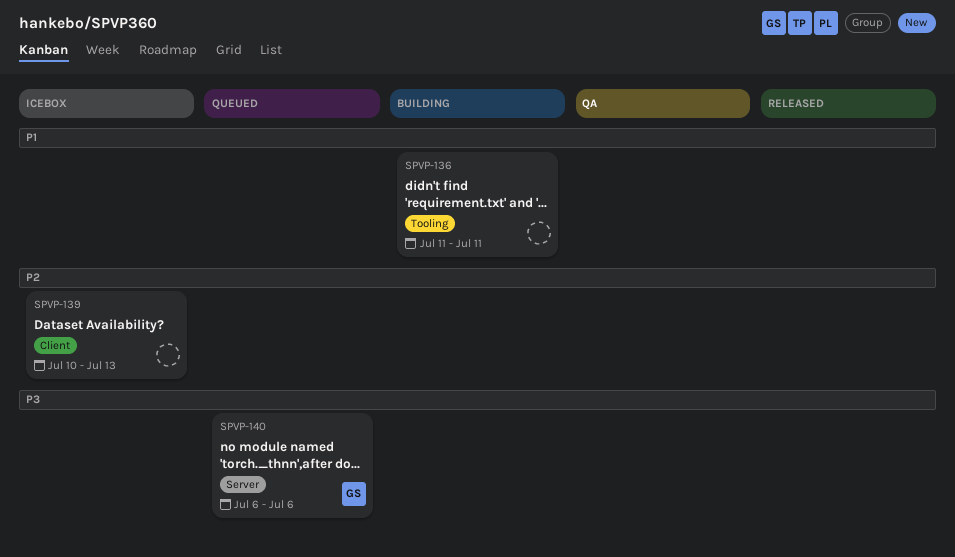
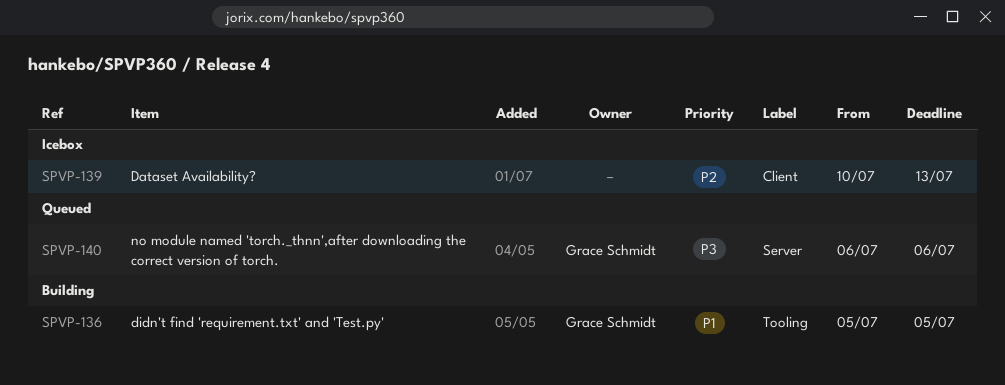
SPVP-136, owner: none -> Grace Schmidt
SPVP-136, start: Jul 11 -> Jul 5
SPVP-136, due: Jul 11 -> Jul 5

